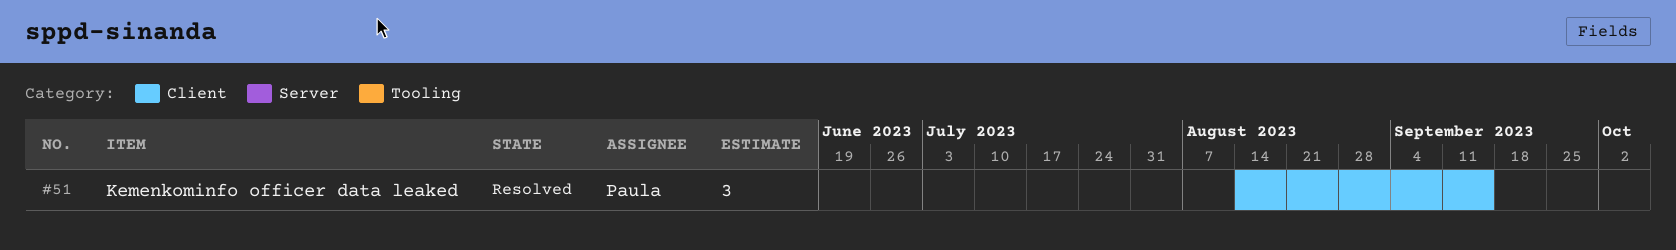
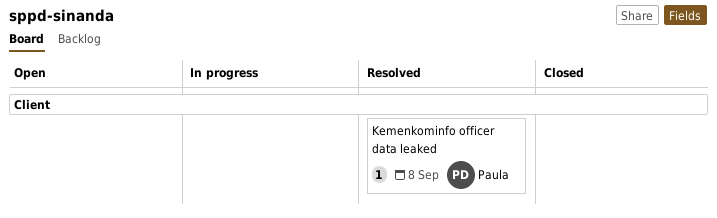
Kemenkominfo officer data leaked, estimate: 3 -> 1
Kemenkominfo officer data leaked, due: Sep 15 -> Sep 8

